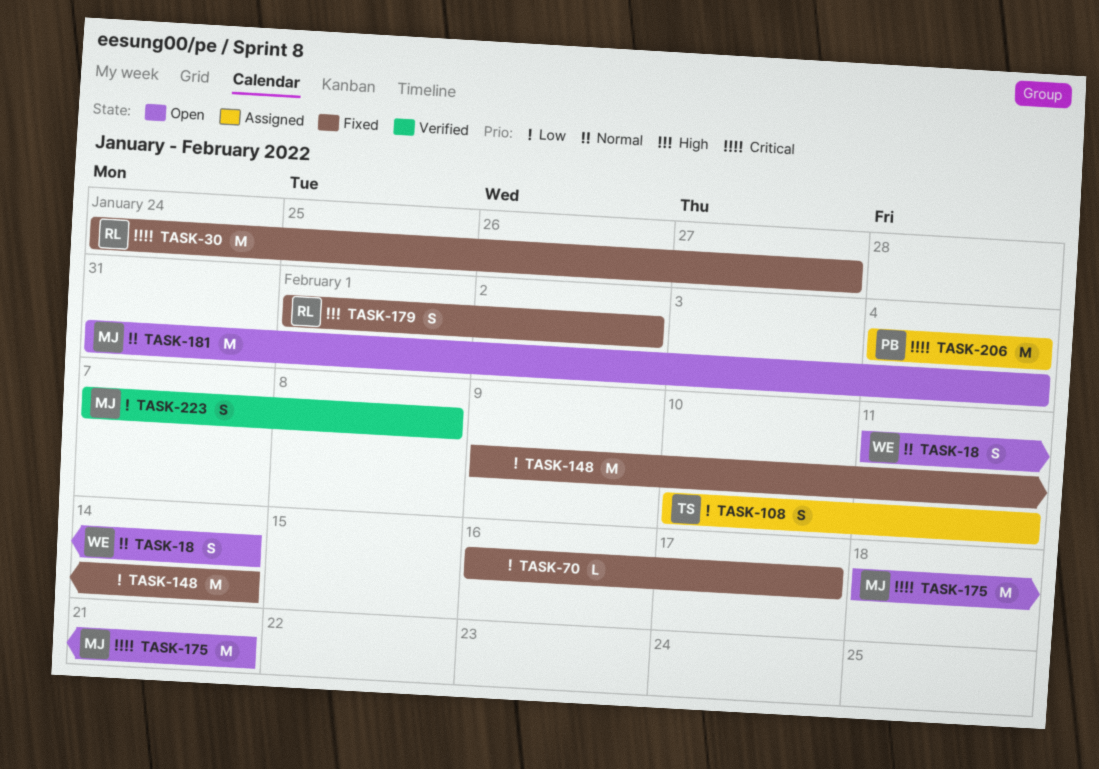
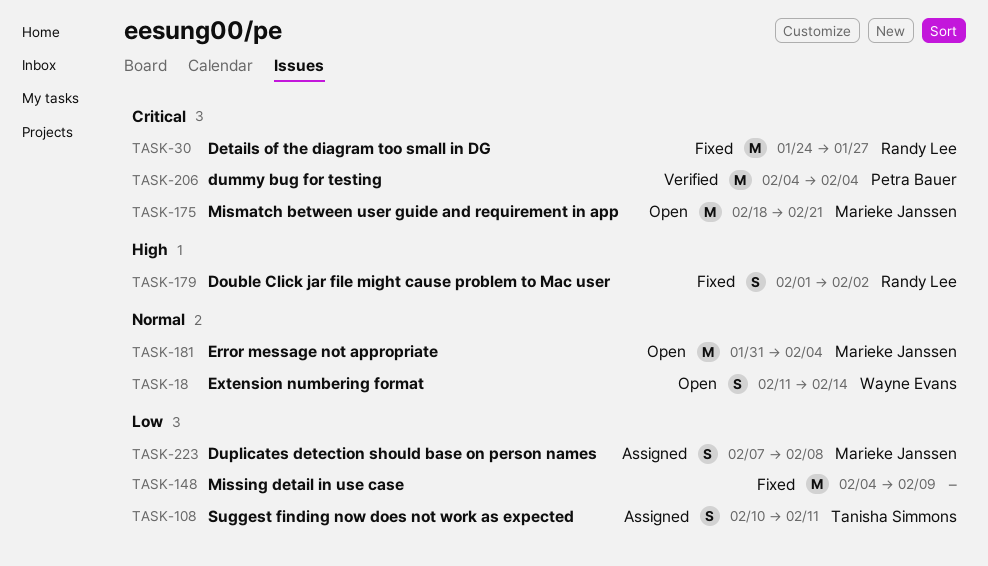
TASK-70: present -> none
TASK-148, start: Feb 9 -> Feb 4
TASK-148, due: Feb 14 -> Feb 9
TASK-206, status: Assigned -> Verified
TASK-223, status: Verified -> Assigned

